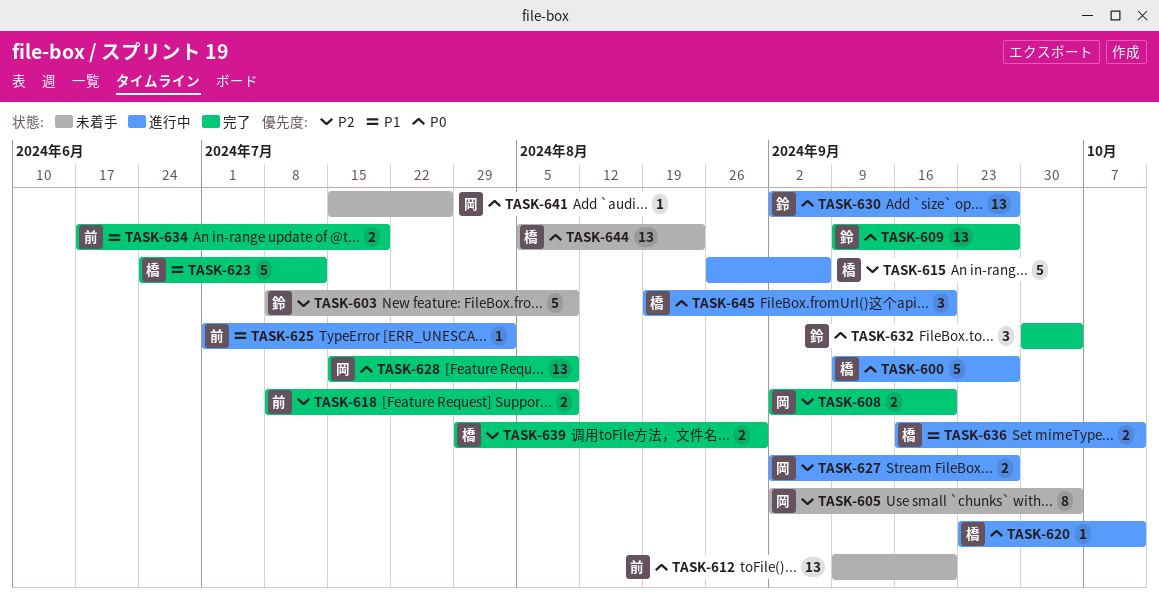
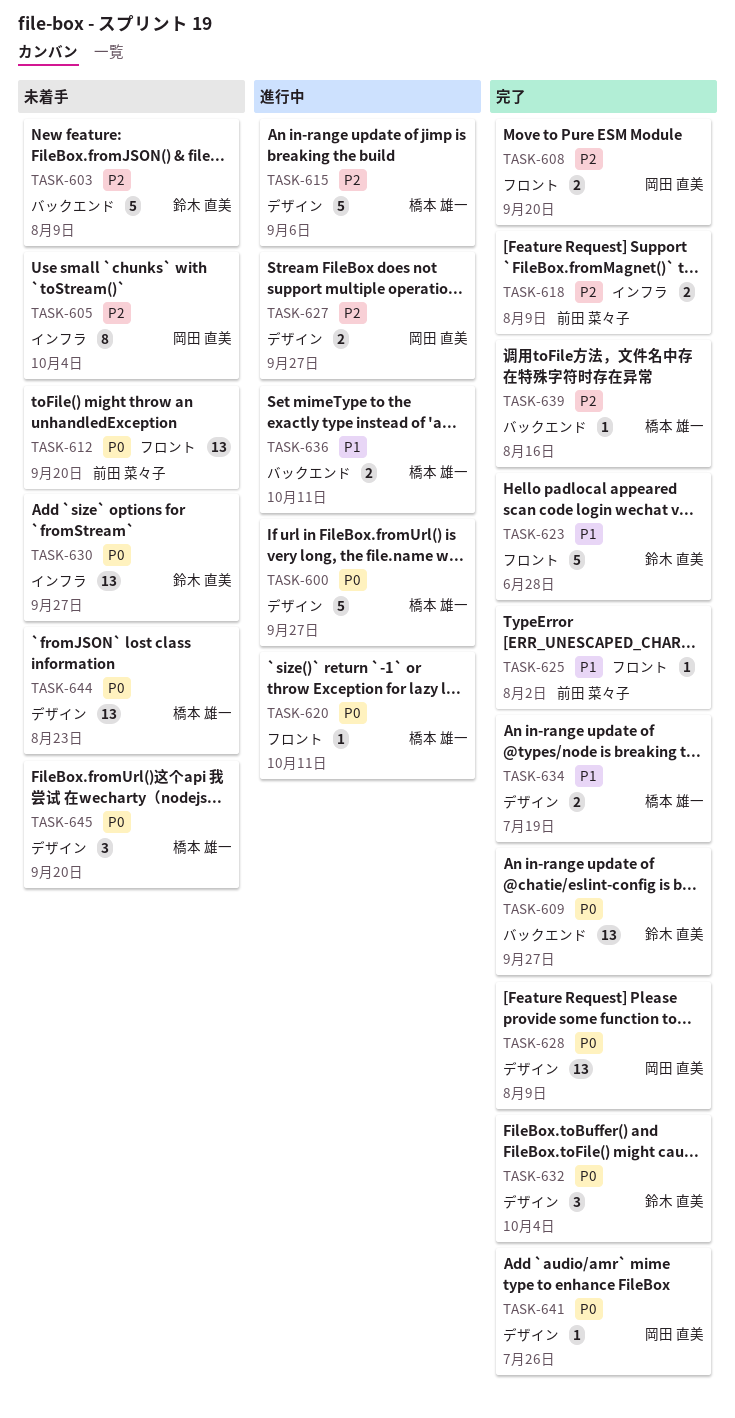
TASK-623, owner: 橋本 雄一 -> 鈴木 直美
TASK-623, due: Jul 12 -> Jun 28
TASK-625, status: 進行中 -> 完了
TASK-630, status: 進行中 -> 未着手
TASK-634, owner: 前田 菜々子 -> 橋本 雄一
TASK-639, estimate: 2 -> 1
TASK-639, due: Aug 30 -> Aug 16
TASK-641, status: 未着手 -> 完了
TASK-645, status: 進行中 -> 未着手

